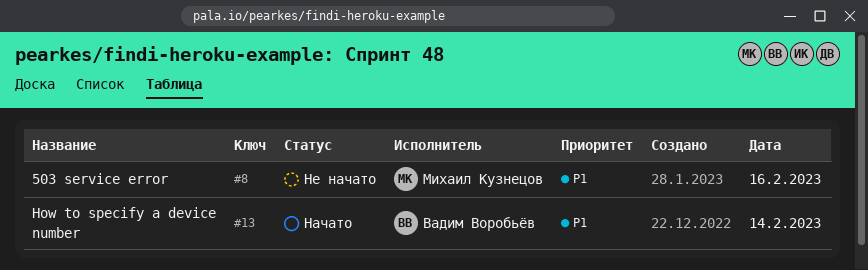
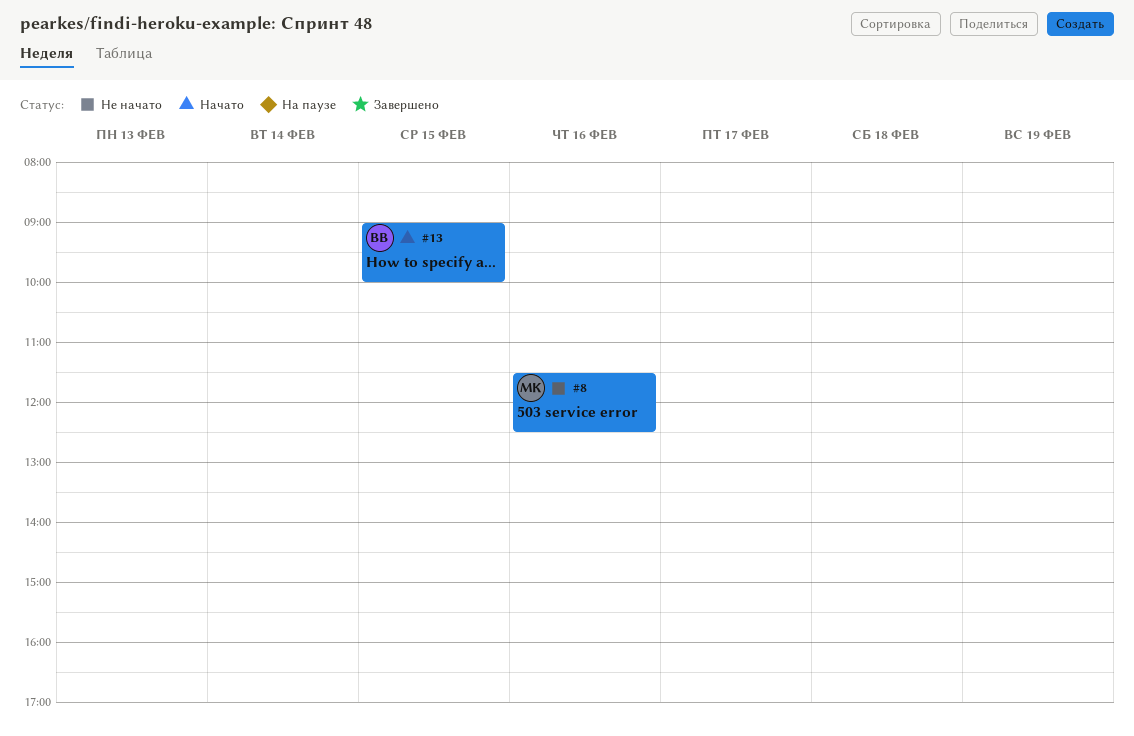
#13, day: Feb 14 -> Feb 15

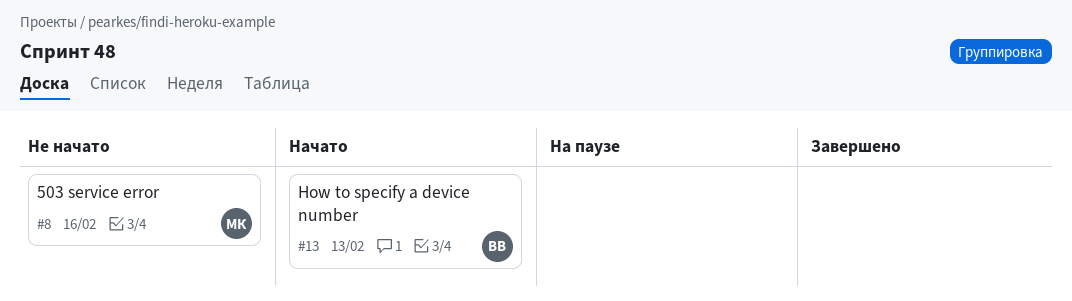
#13, day: Feb 15 -> Feb 13

